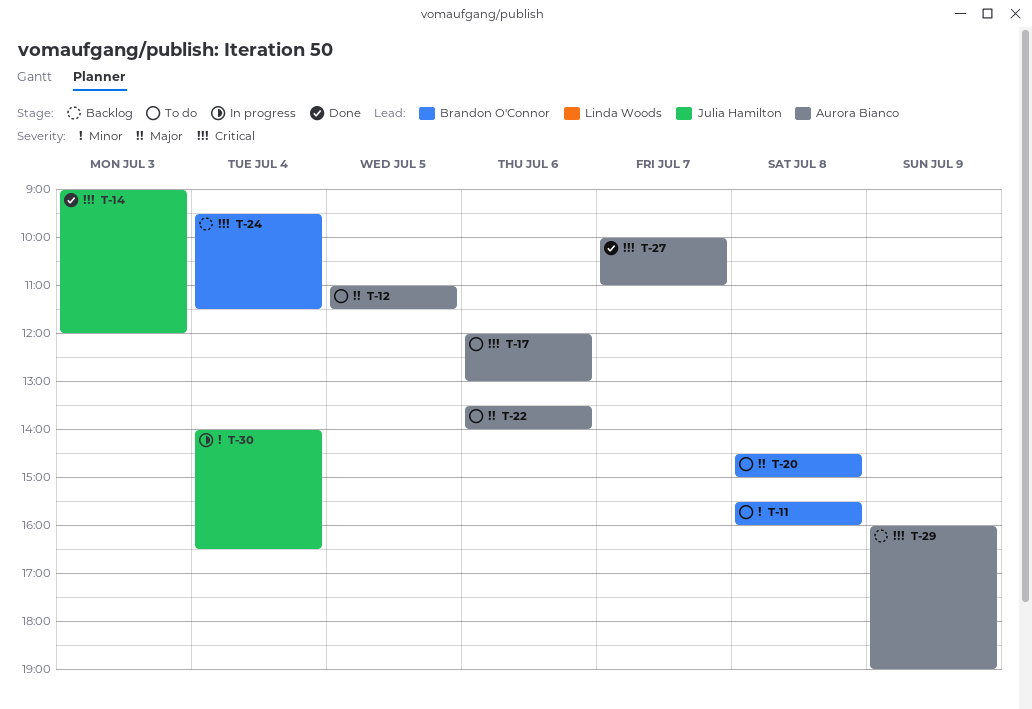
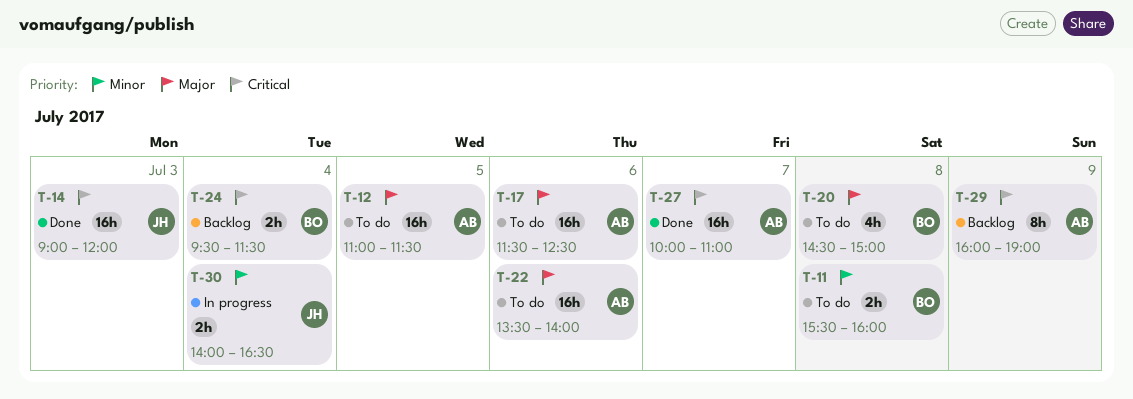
T-17, priority: Critical -> Major
T-17, begins: 12:00 -> 11:30
T-17, ends: 13:00 -> 12:30

